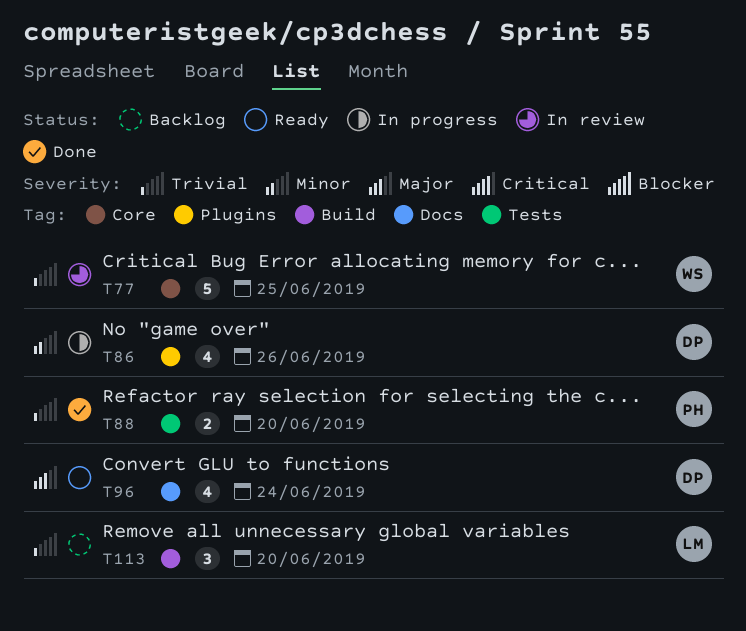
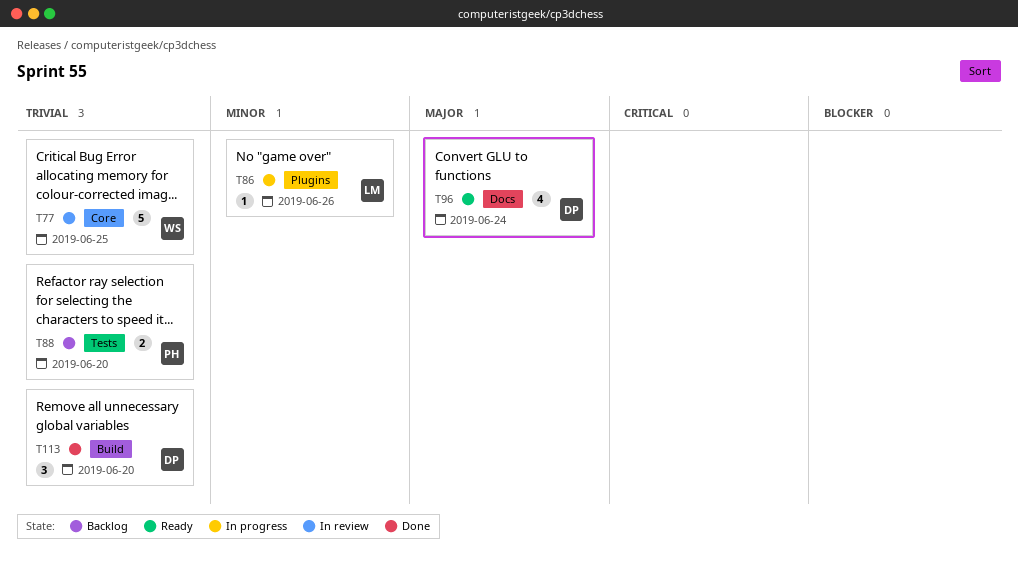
T86, owner: DP -> LM
T86, estimate: 4 -> 1
T88, status: Done -> Backlog
T113, status: Backlog -> Done
T113, owner: LM -> DP

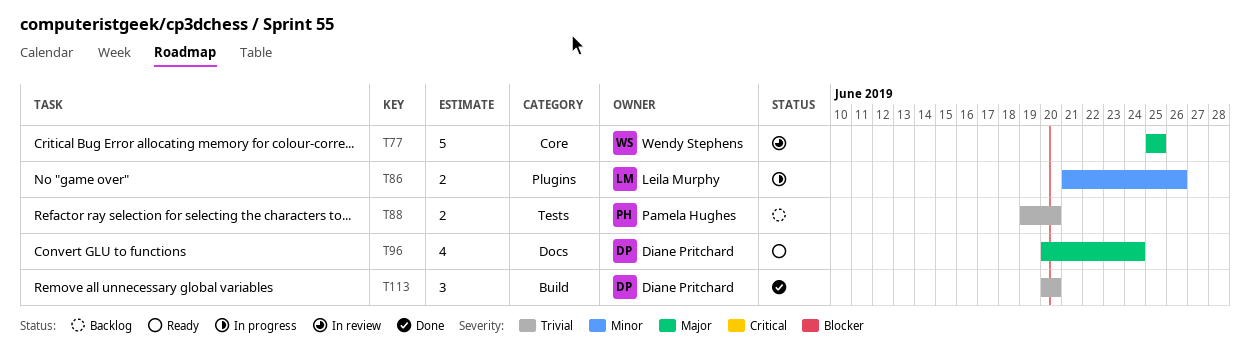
T77, priority: Trivial -> Major
T86, estimate: 1 -> 2

